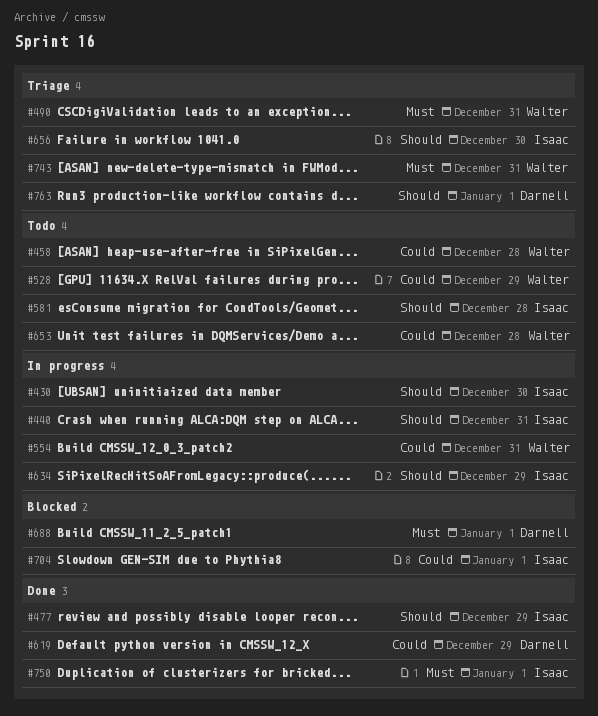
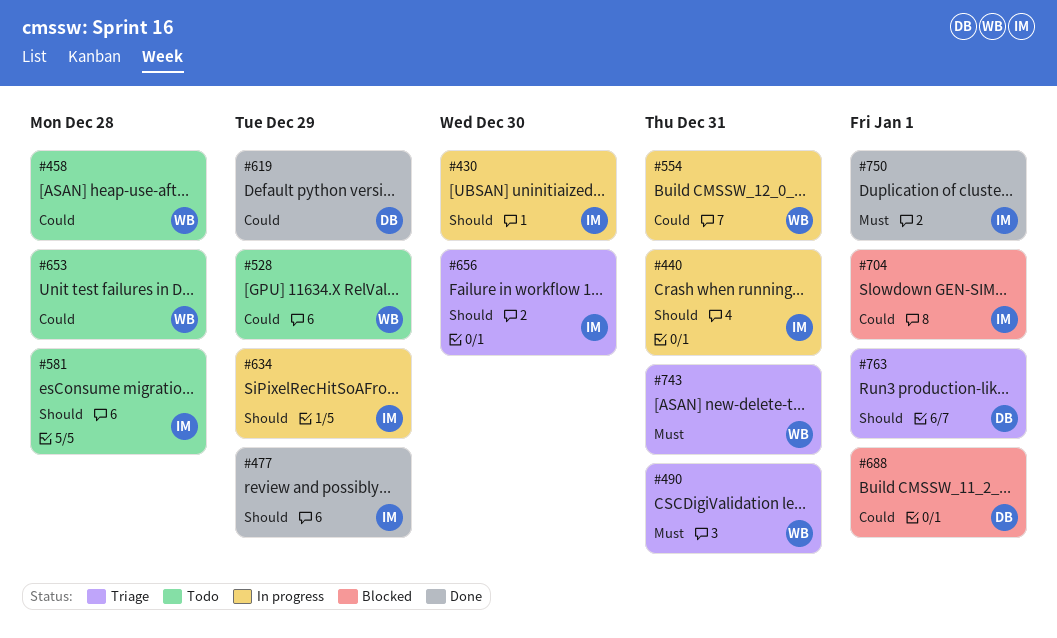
#688, priority: Must -> Could

